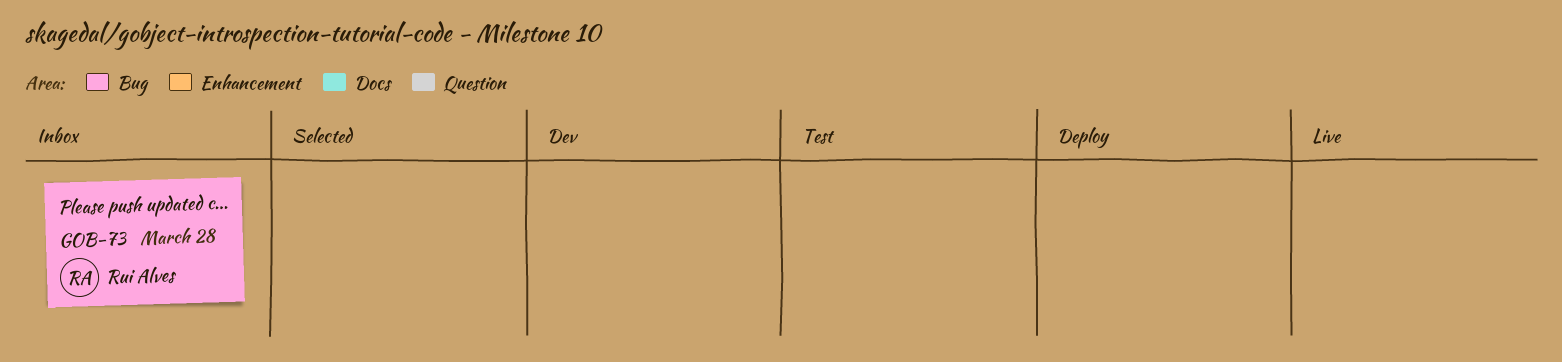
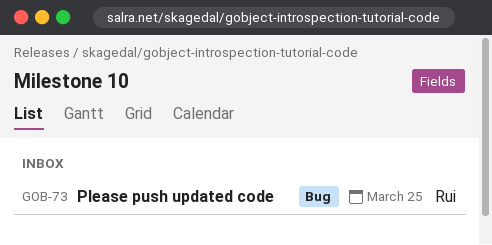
GOB-73, due: Mar 28 -> Mar 25

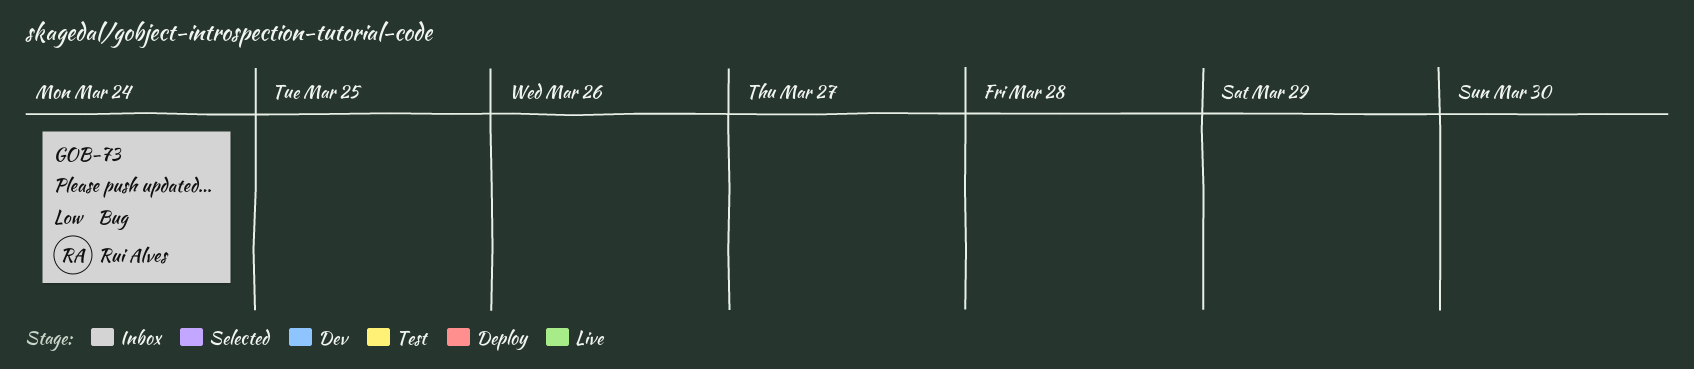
GOB-73, due: Mar 25 -> Mar 24

